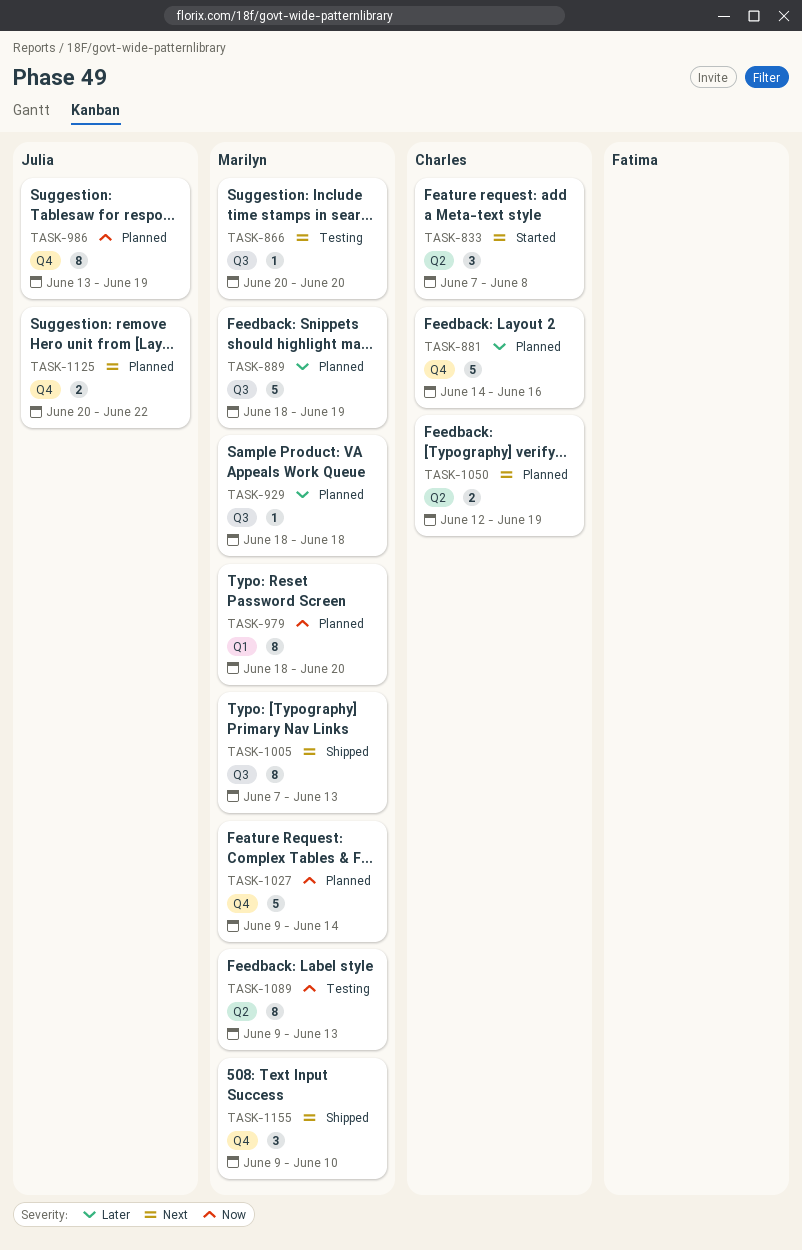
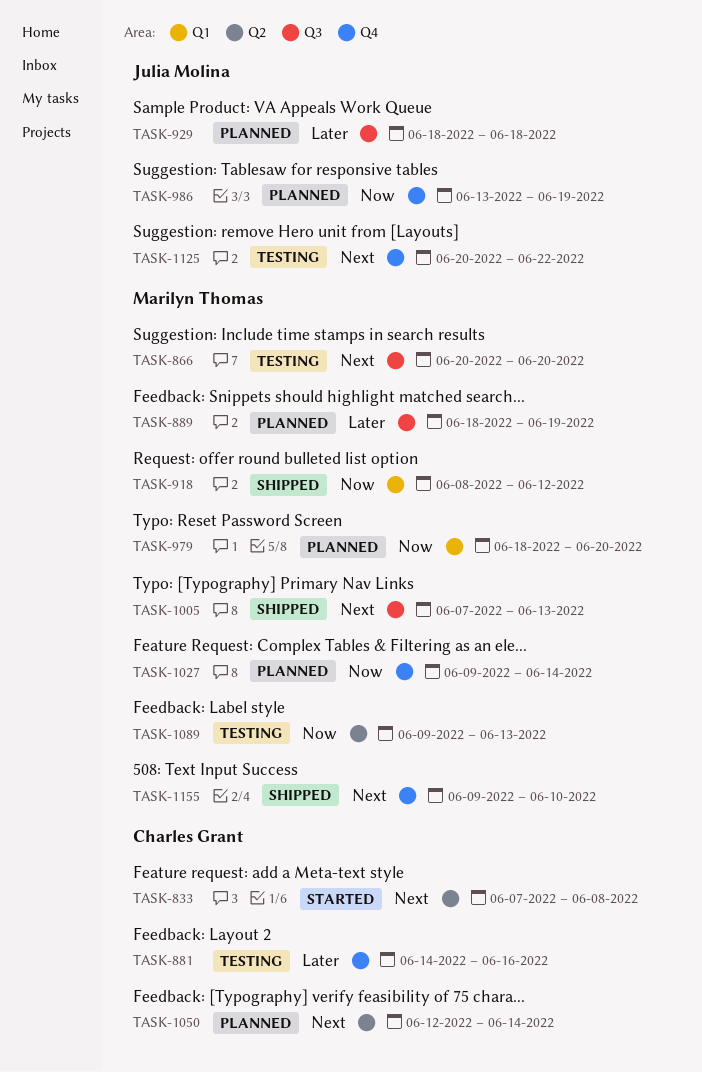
TASK-881, status: Planned -> Testing
TASK-918: none -> present
TASK-929, owner: Marilyn Thomas -> Julia Molina
TASK-1050, due: Jun 19 -> Jun 14
TASK-1125, status: Planned -> Testing

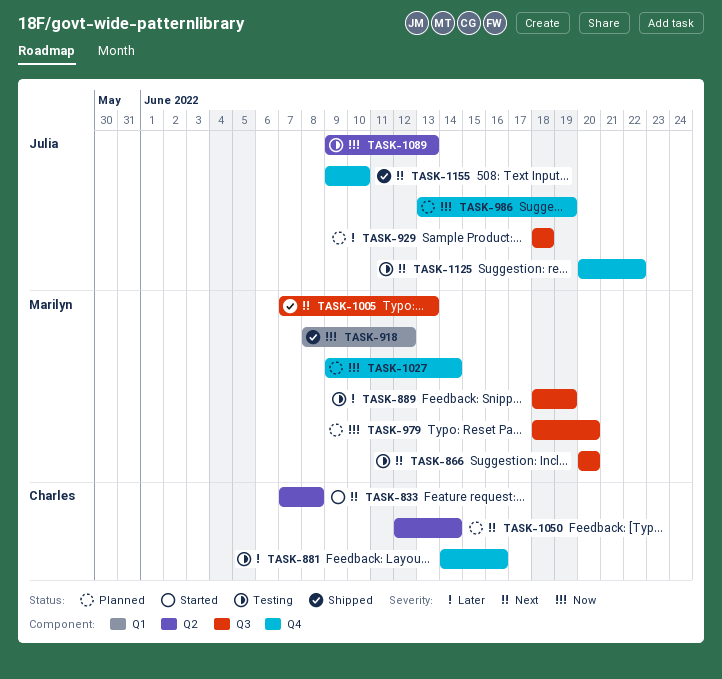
TASK-889, status: Planned -> Testing
TASK-979, label: Q1 -> Q3
TASK-1089, owner: Marilyn Thomas -> Julia Molina
TASK-1155, owner: Marilyn Thomas -> Julia Molina

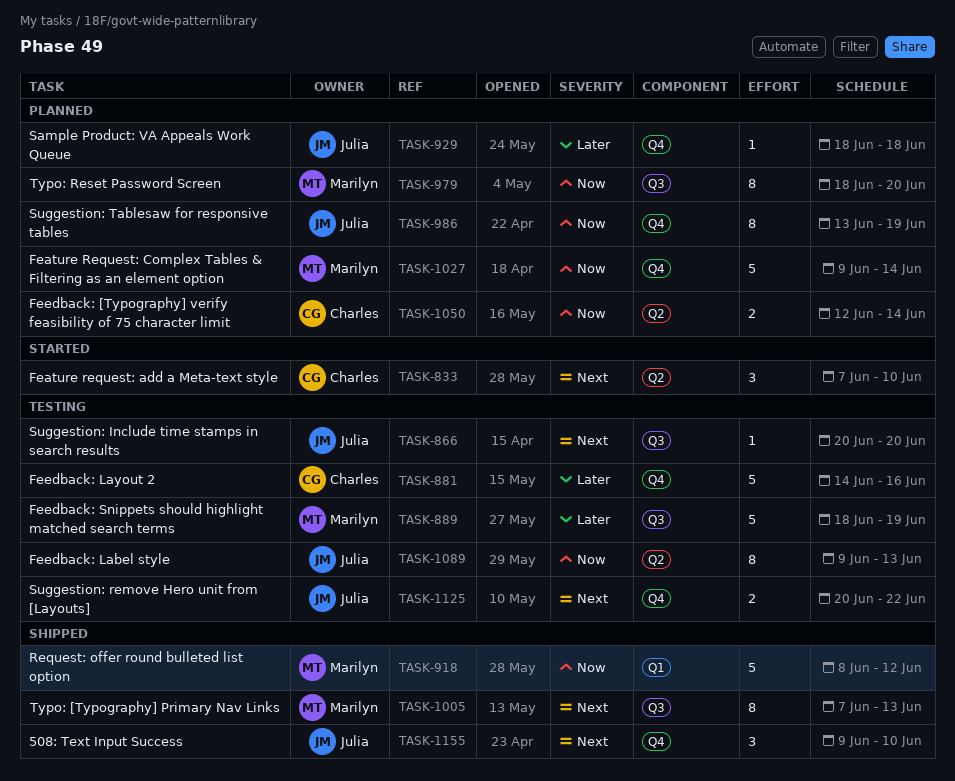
TASK-833, due: Jun 8 -> Jun 10
TASK-866, owner: Marilyn -> Julia
TASK-929, label: Q3 -> Q4
TASK-1050, priority: Next -> Now

